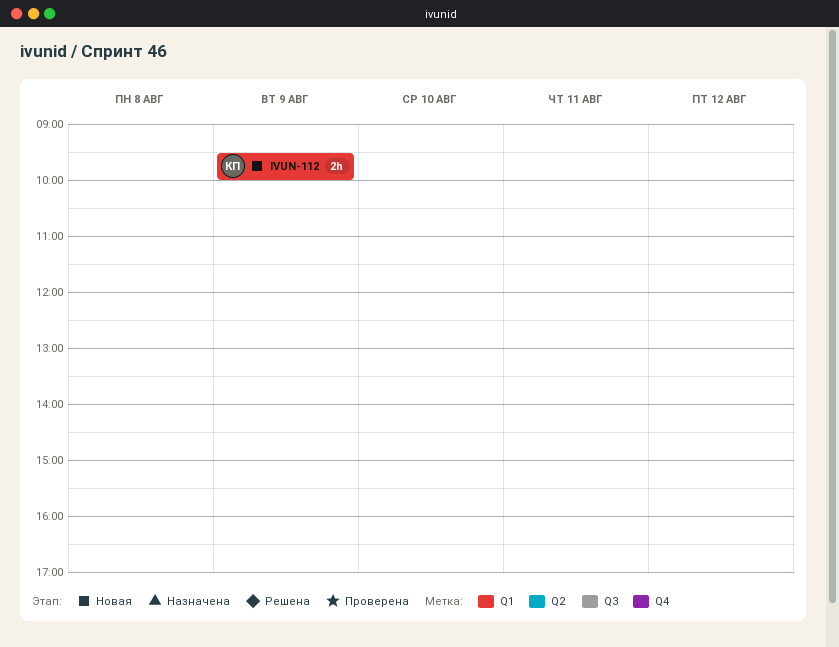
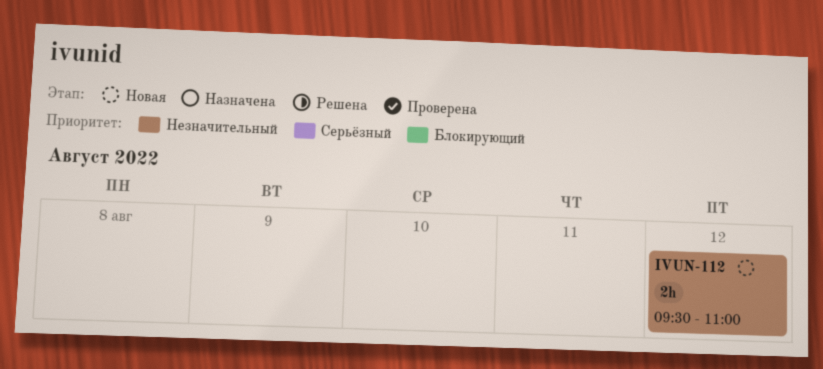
IVUN-112, day: Aug 9 -> Aug 12
IVUN-112, ends: 10:00 -> 11:00

